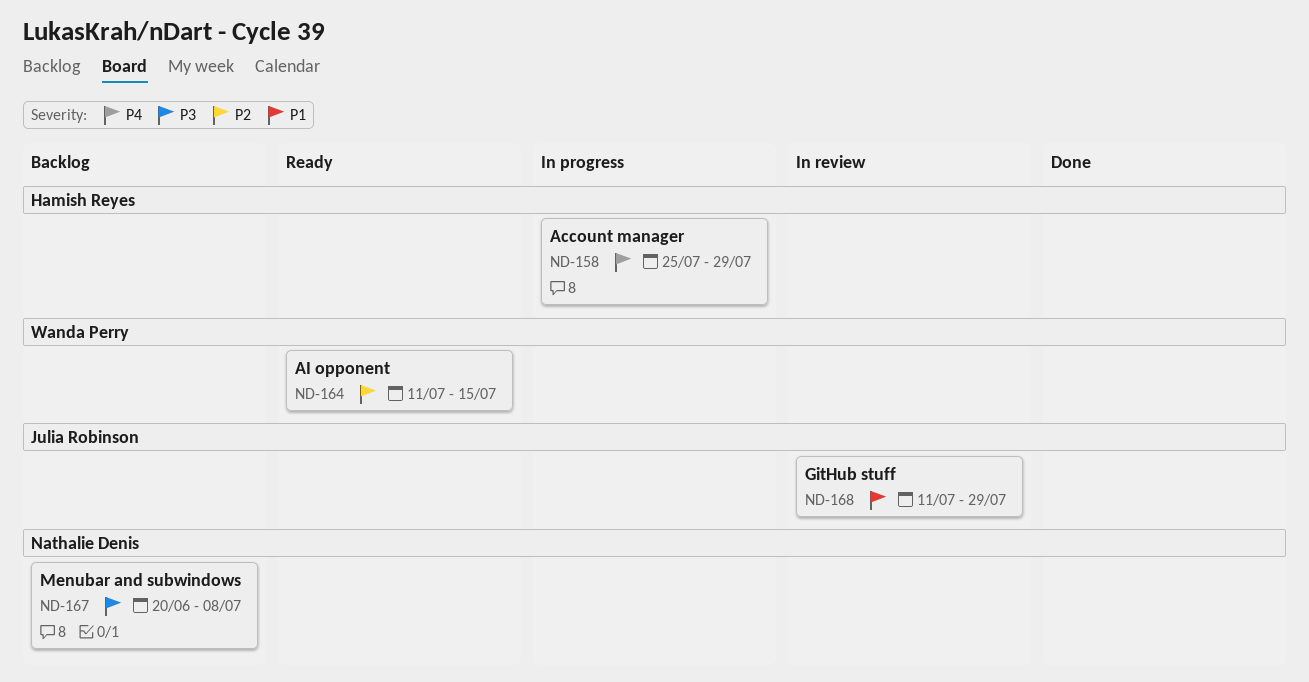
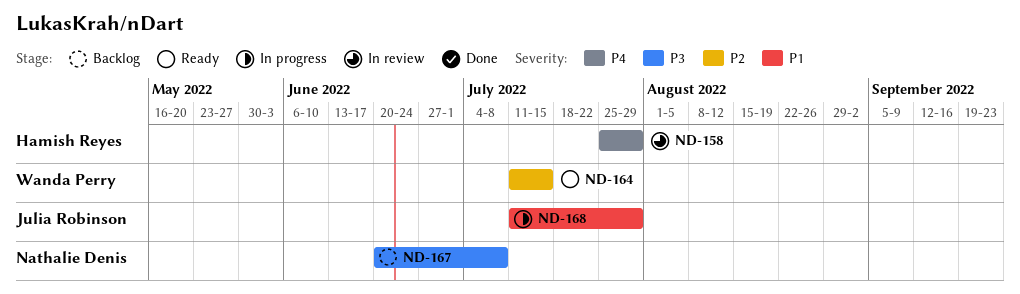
ND-158, status: In progress -> In review
ND-168, status: In review -> In progress

